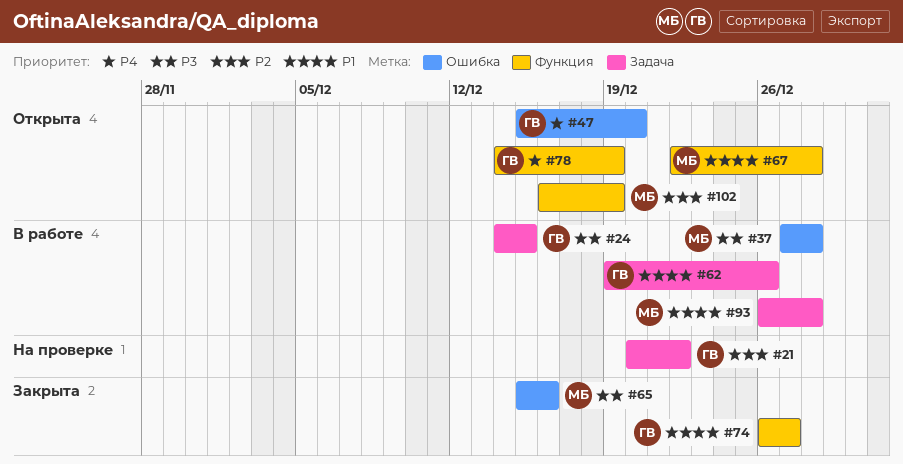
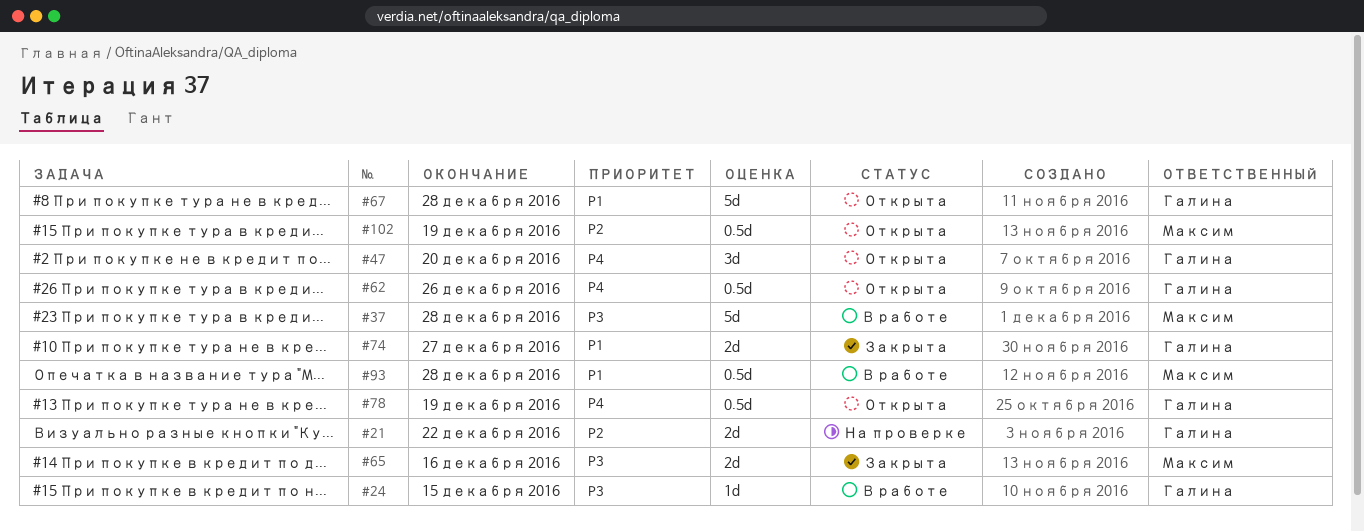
#62, status: В работе -> Открыта
#62, priority: P1 -> P4
#67, owner: Максим -> Галина

